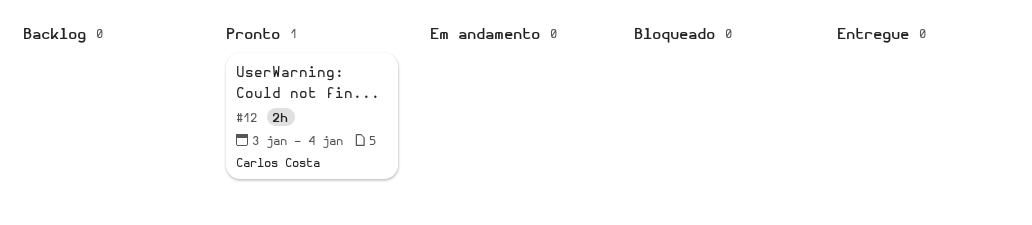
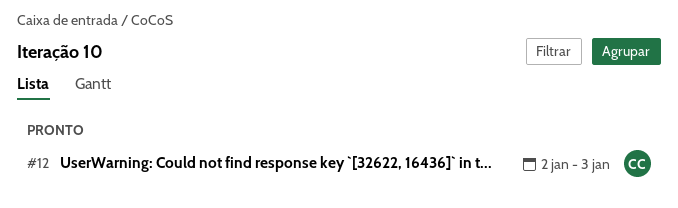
#12, start: Jan 3 -> Jan 2
#12, due: Jan 4 -> Jan 3

